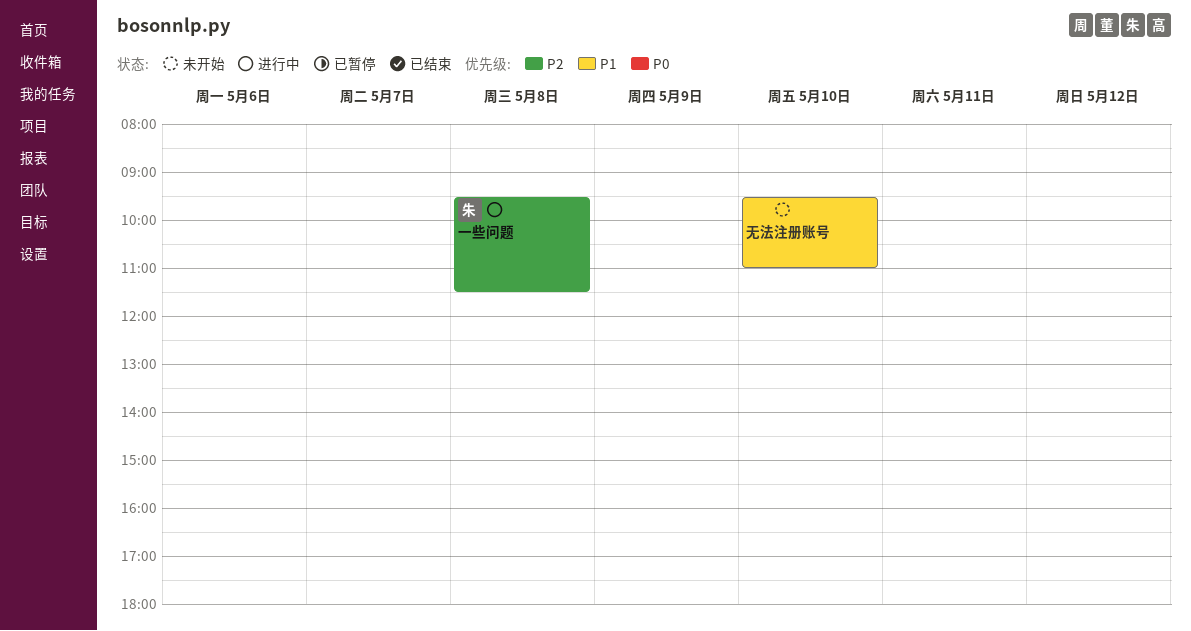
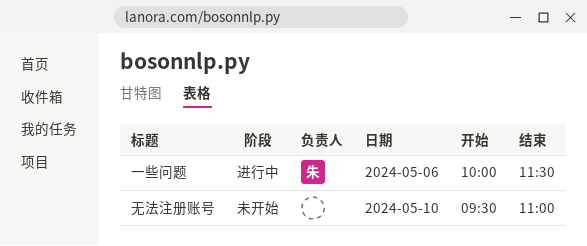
一些问题, day: May 8 -> May 6
一些问题, begins: 09:30 -> 10:00

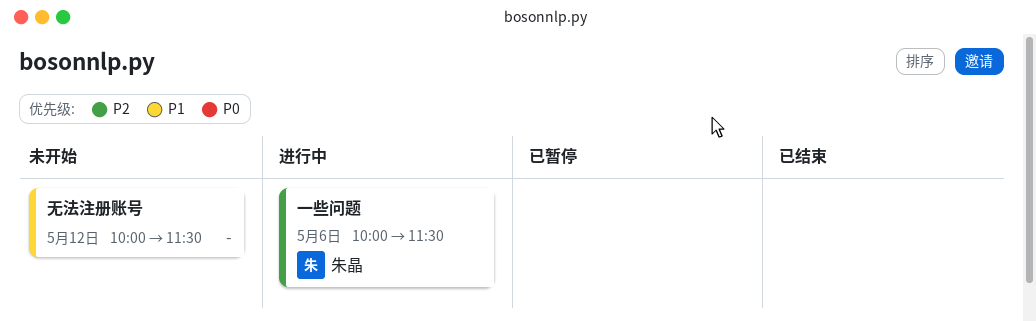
无法注册账号, day: May 10 -> May 12
无法注册账号, begins: 09:30 -> 10:00
无法注册账号, ends: 11:00 -> 11:30

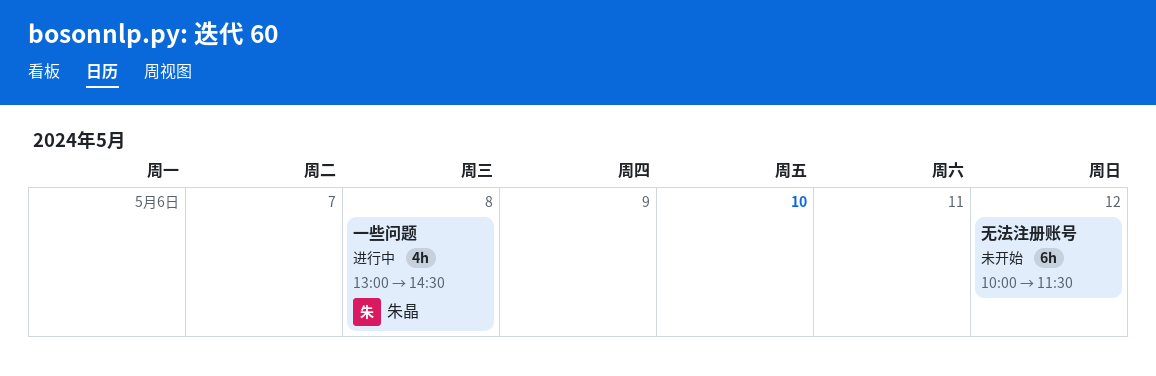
一些问题, day: May 6 -> May 8
一些问题, begins: 10:00 -> 13:00
一些问题, ends: 11:30 -> 14:30

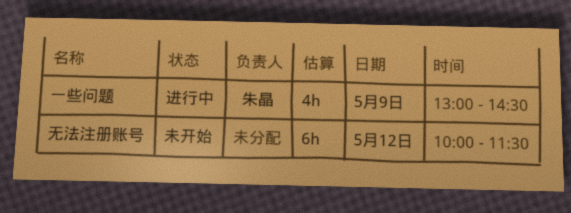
一些问题, day: May 8 -> May 9

